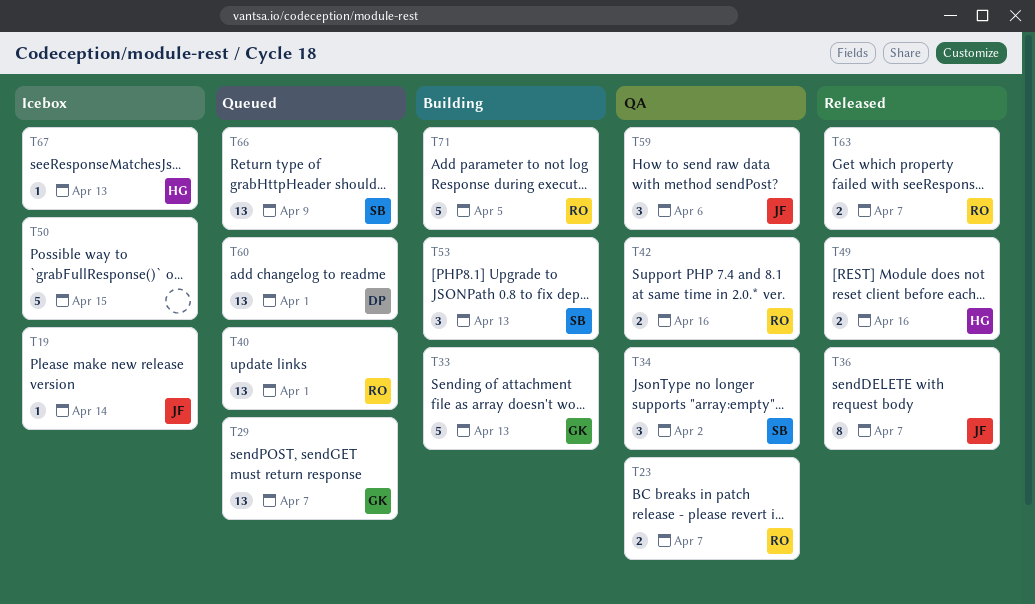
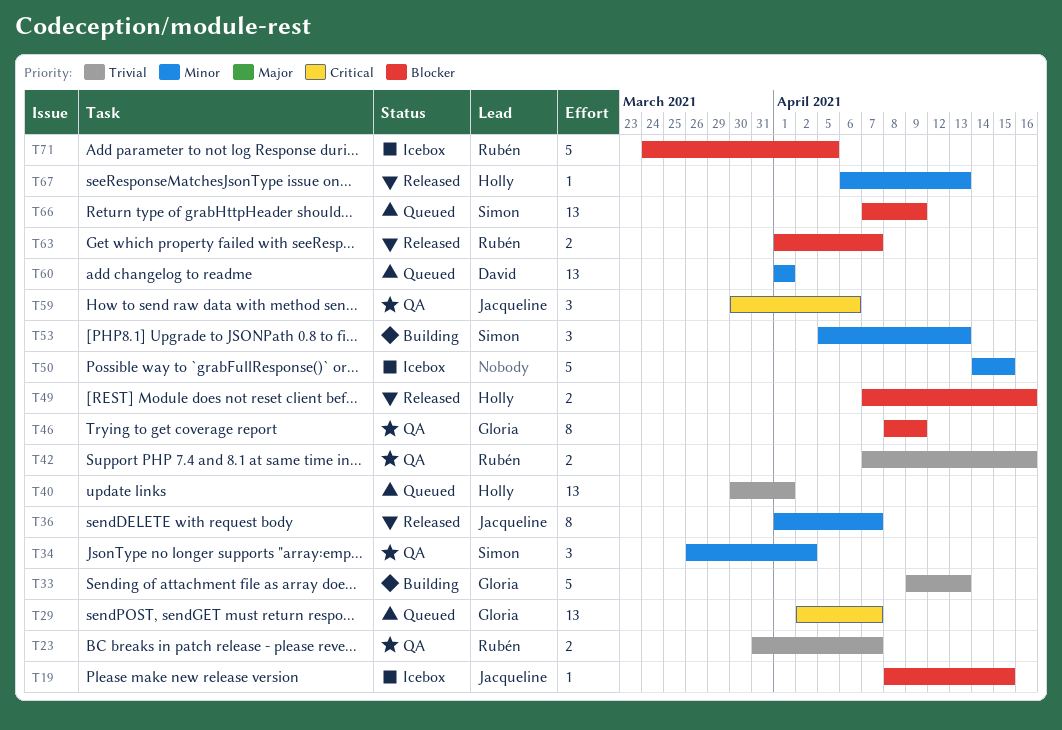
T19, due: Apr 14 -> Apr 15
T40, owner: Rubén -> Holly
T46: none -> present
T67, status: Icebox -> Released
T71, status: Building -> Icebox

